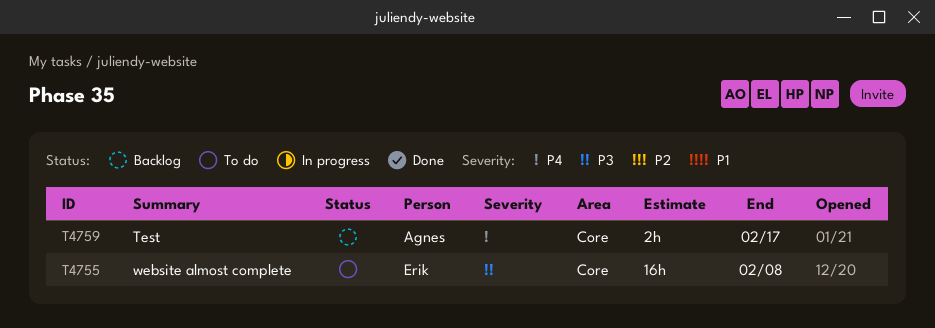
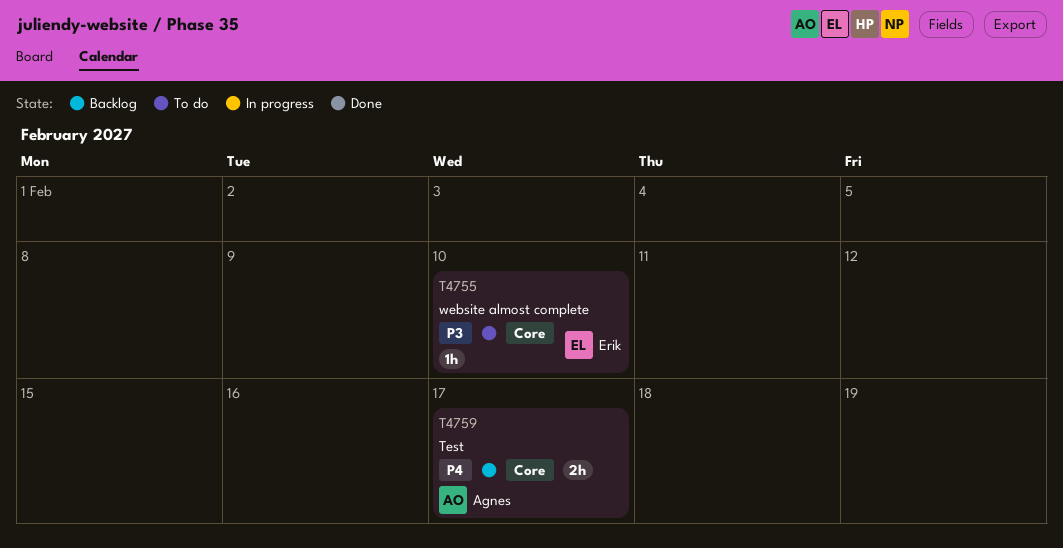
T4755, estimate: 16h -> 1h
T4755, due: Feb 8 -> Feb 10

